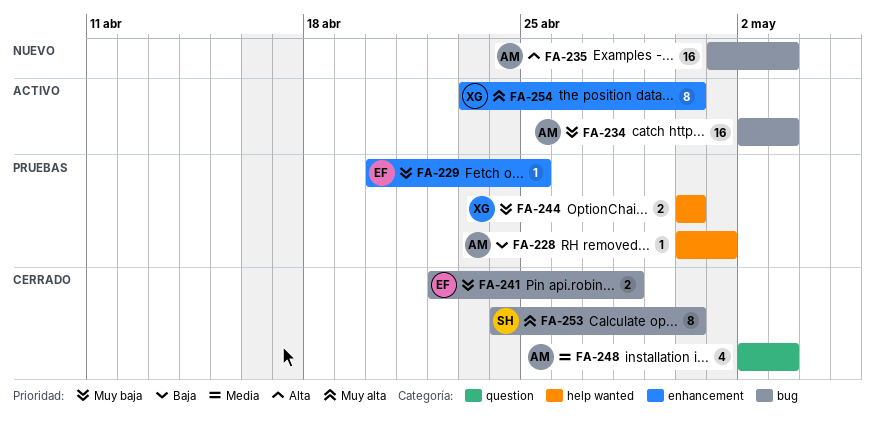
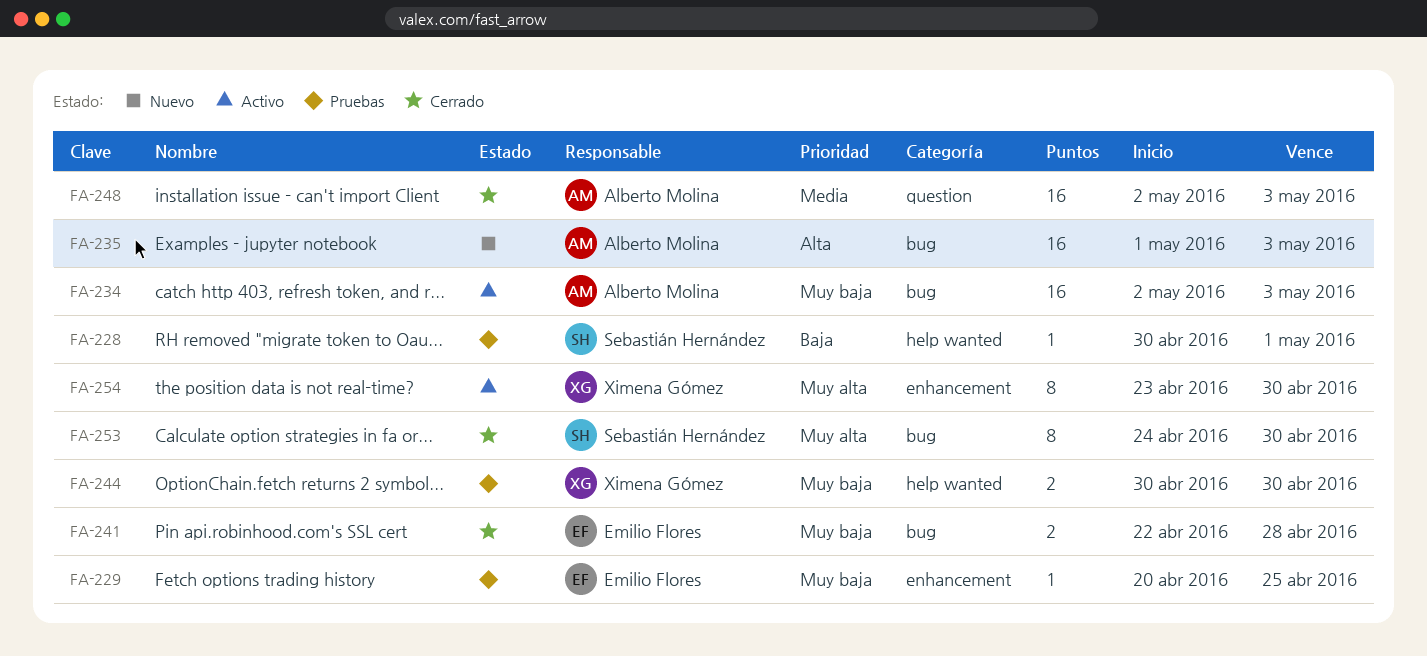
FA-228, owner: Alberto Molina -> Sebastián Hernández
FA-248, estimate: 4 -> 16

